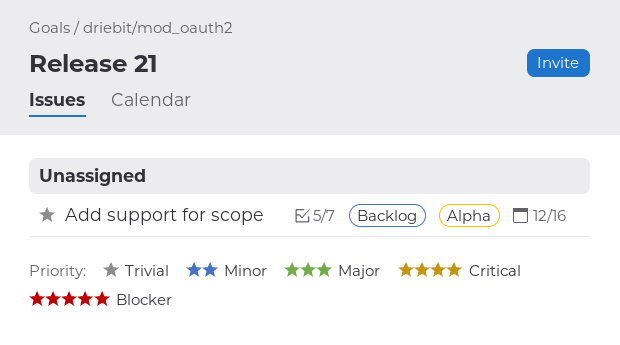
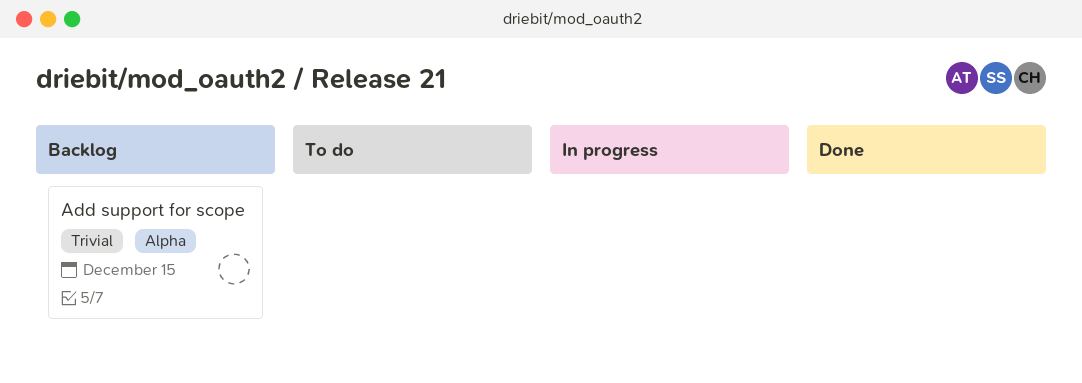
Add support for scope, due: Dec 16 -> Dec 15

